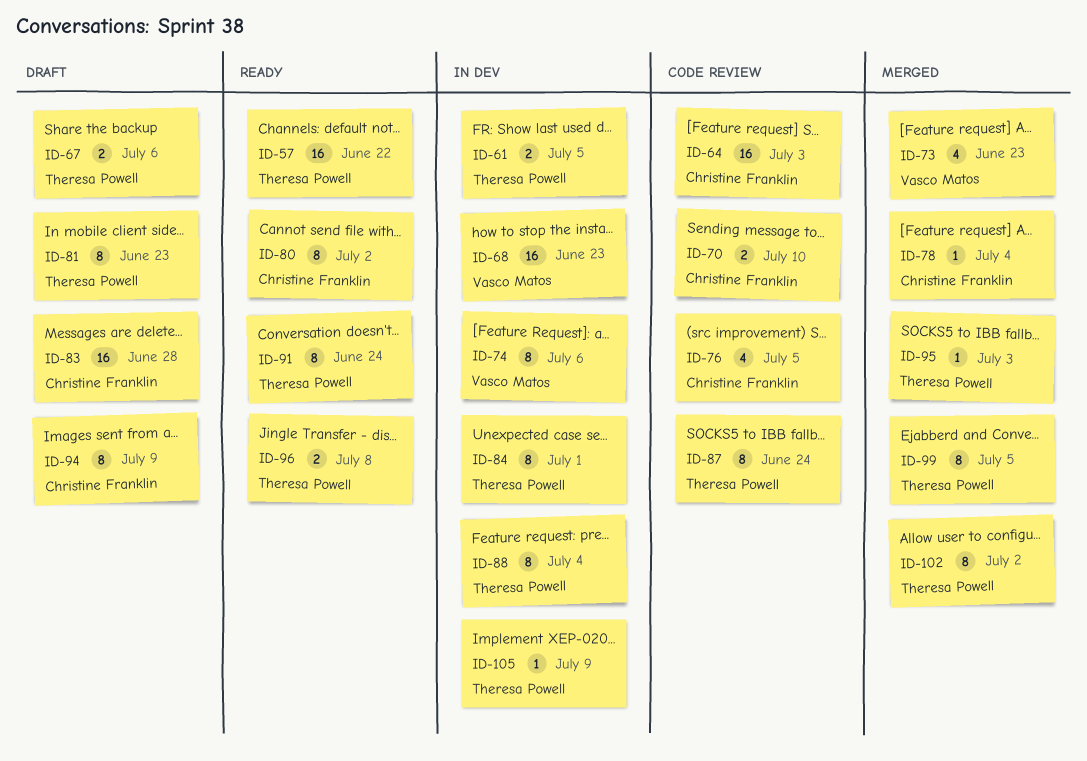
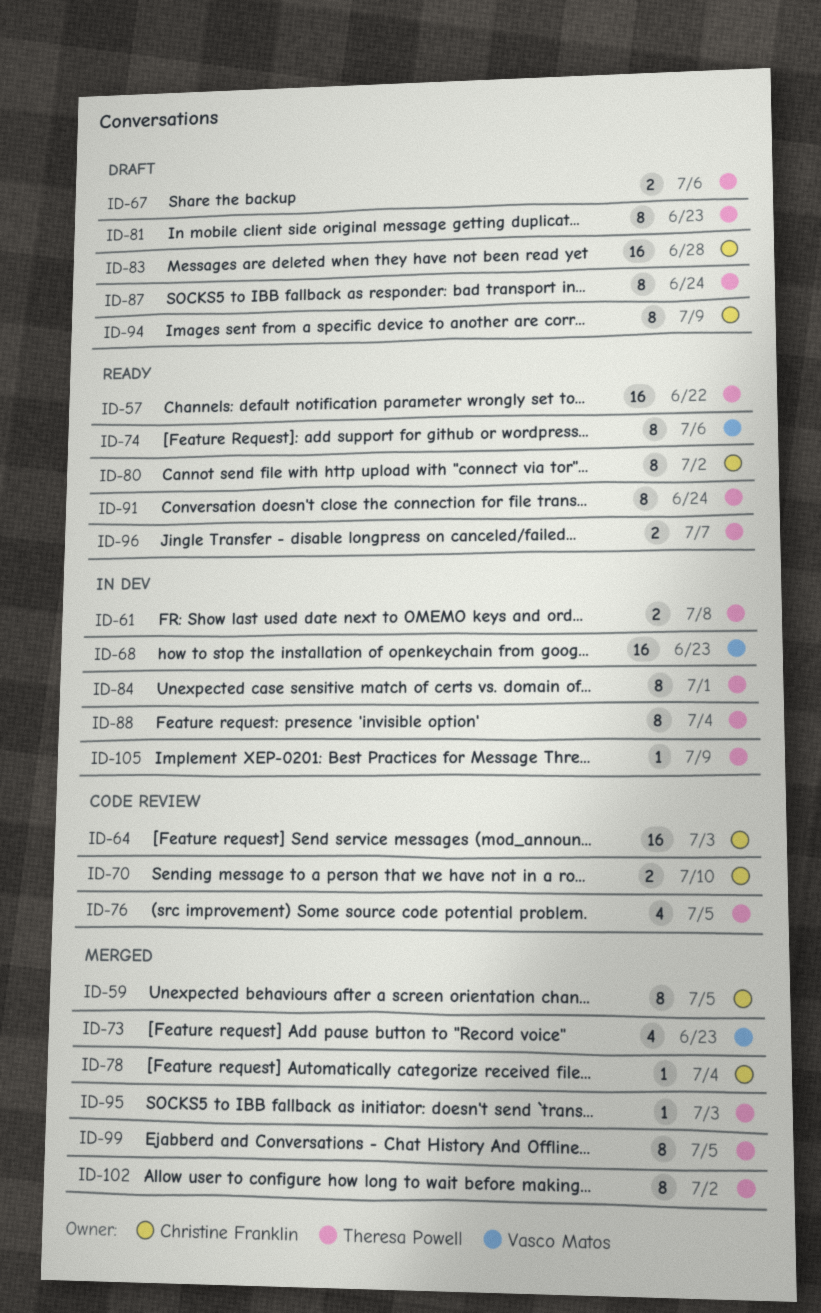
ID-59: none -> present
ID-61, due: Jul 5 -> Jul 8
ID-74, status: In dev -> Ready
ID-76, owner: Christine Franklin -> Theresa Powell
ID-87, status: Code review -> Draft
ID-96, due: Jul 8 -> Jul 7

